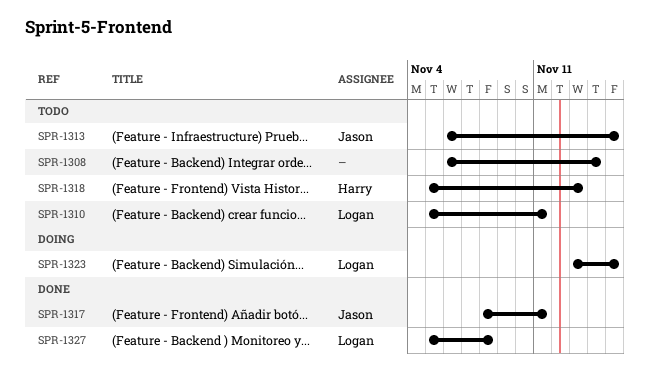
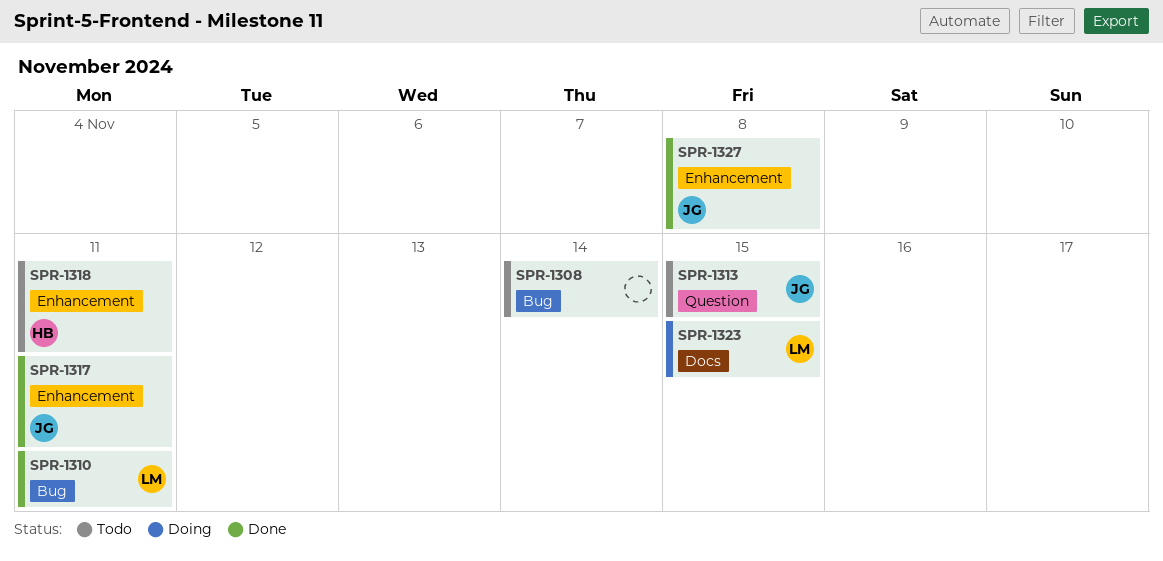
SPR-1310, status: Todo -> Done
SPR-1318, due: Nov 13 -> Nov 11
SPR-1327, owner: Logan -> Jason

